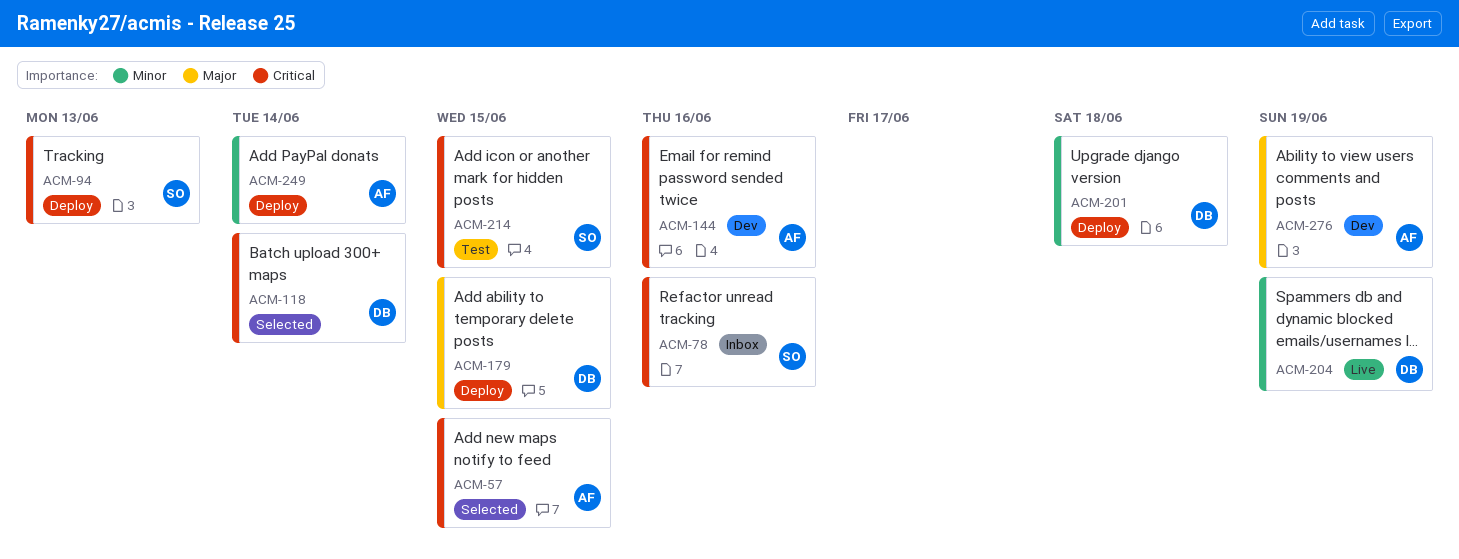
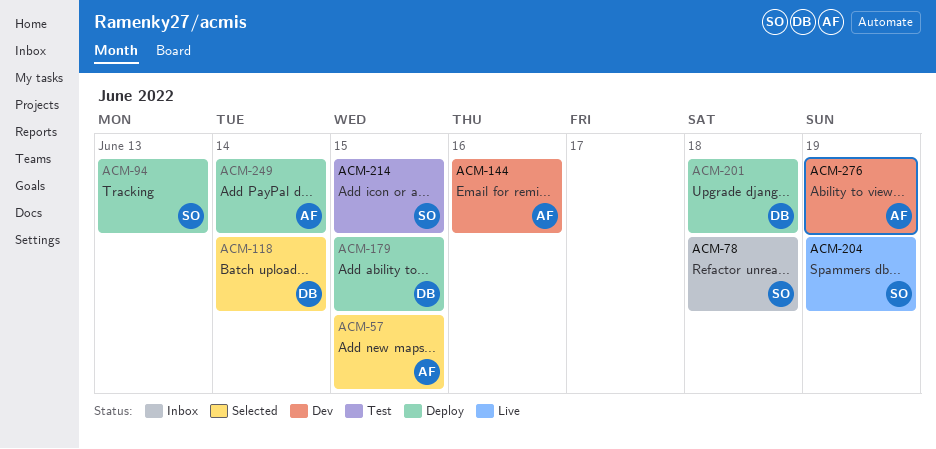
ACM-78, due: Jun 16 -> Jun 18
ACM-204, owner: DB -> SO

